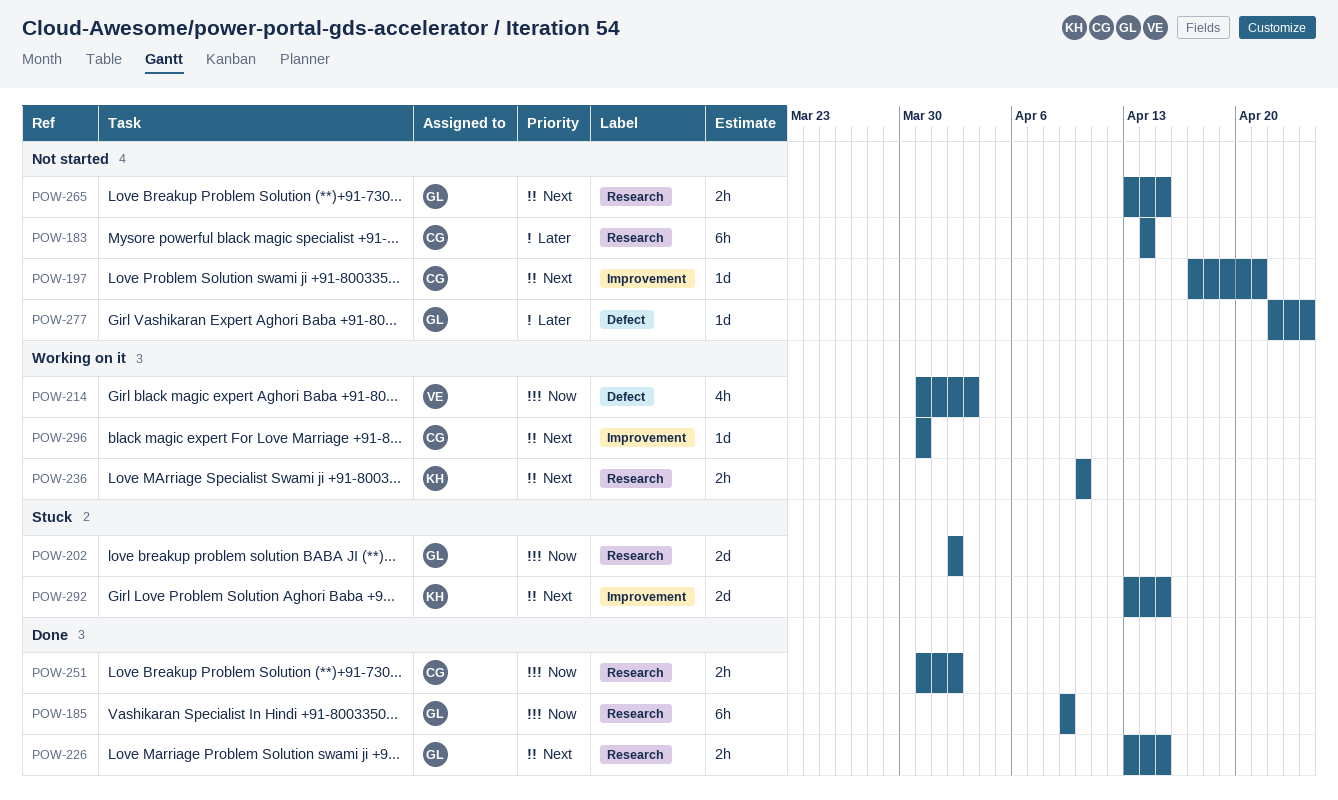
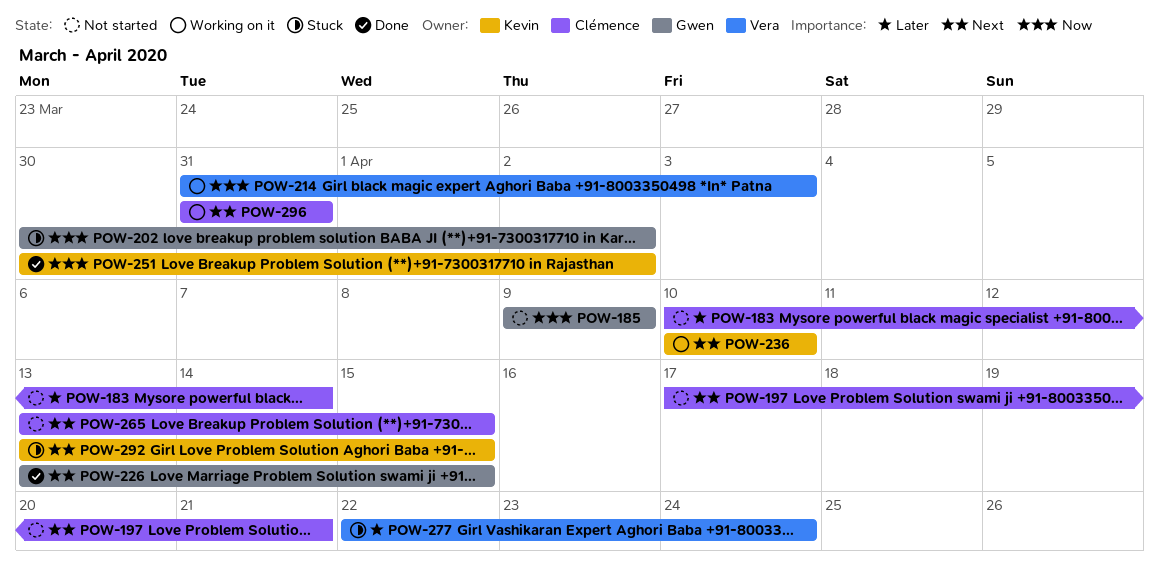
POW-183, start: Apr 14 -> Apr 10
POW-185, status: Done -> Not started
POW-202, start: Apr 2 -> Mar 30
POW-251, owner: Clémence -> Kevin
POW-251, start: Mar 31 -> Mar 30
POW-265, owner: Gwen -> Clémence
POW-277, status: Not started -> Stuck
POW-277, owner: Gwen -> Vera

